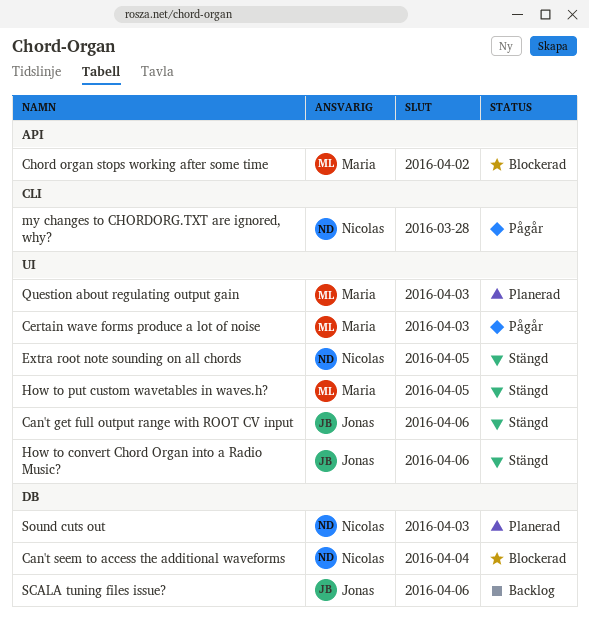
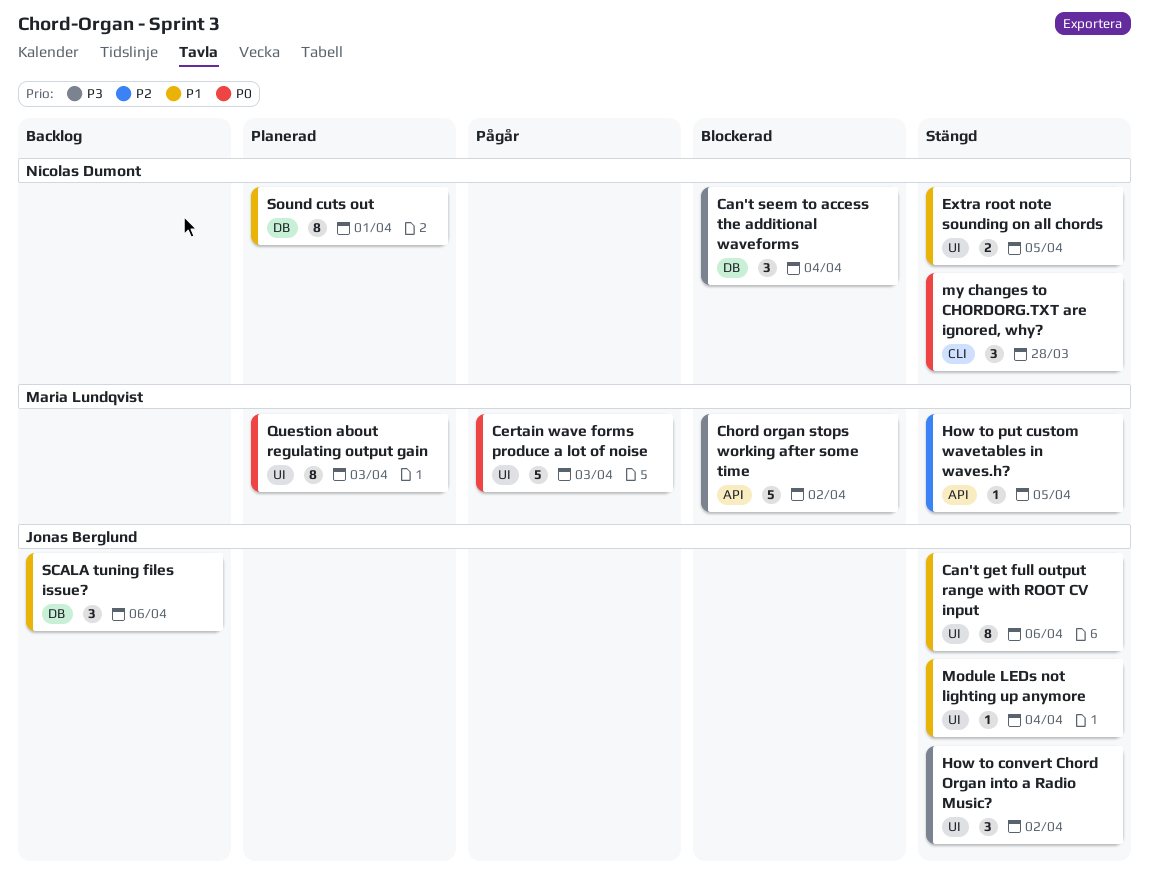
How to convert Chord Organ into a Radio Music?, due: Apr 6 -> Apr 2
How to put custom wavetables in waves.h?, label: UI -> API
Module LEDs not lighting up anymore: none -> present
my changes to CHORDORG.TXT are ignored, why?, status: Pågår -> Stängd
Sound cuts out, due: Apr 3 -> Apr 1

